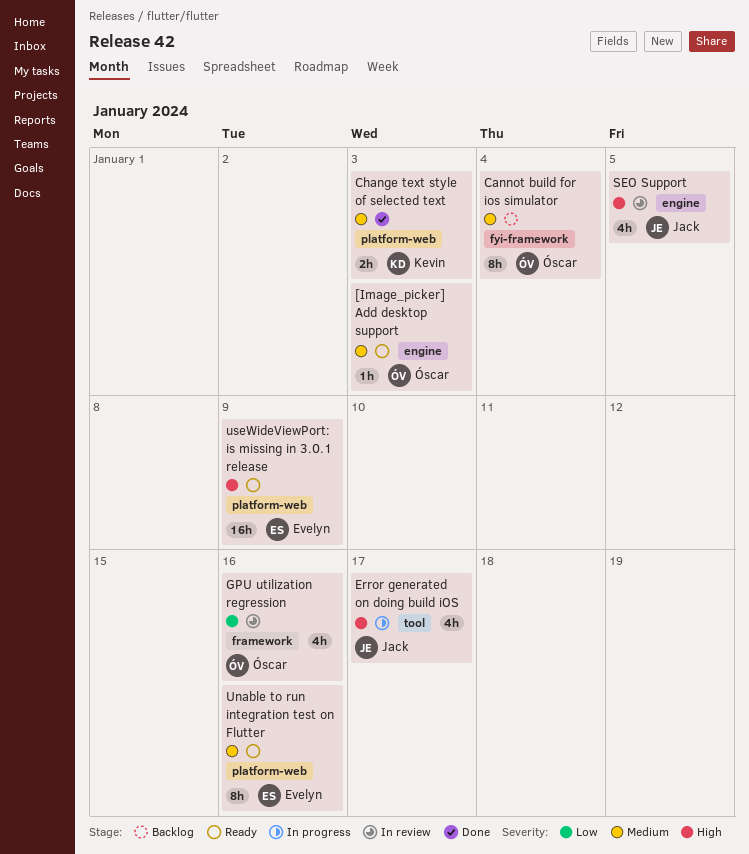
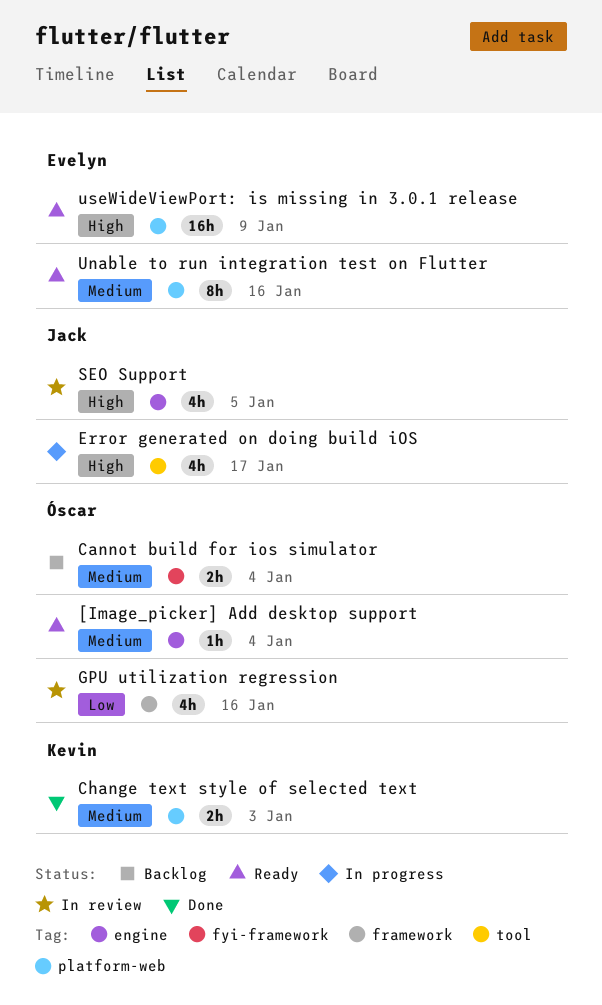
[Image_picker] Add desktop support, due: Jan 3 -> Jan 4
Cannot build for ios simulator, estimate: 8h -> 2h

